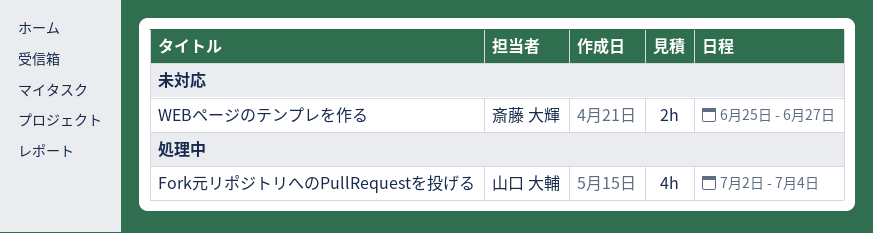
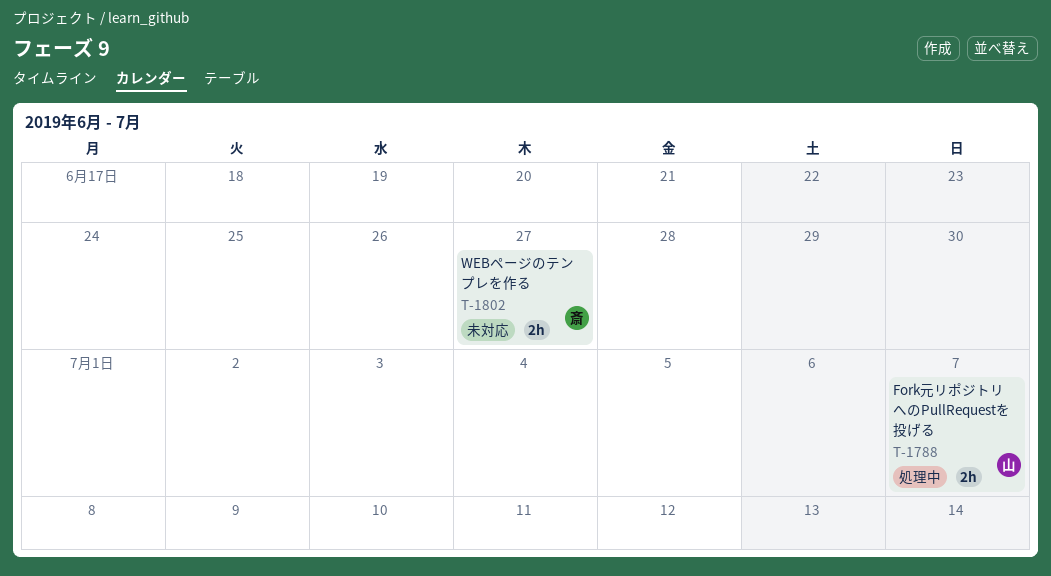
Fork元リポジトリへのPullRequestを投げる, estimate: 4h -> 2h
Fork元リポジトリへのPullRequestを投げる, due: Jul 4 -> Jul 7

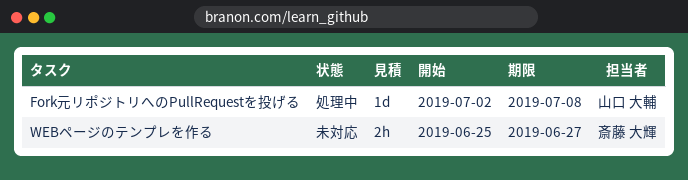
Fork元リポジトリへのPullRequestを投げる, estimate: 2h -> 1d
Fork元リポジトリへのPullRequestを投げる, due: Jul 7 -> Jul 8

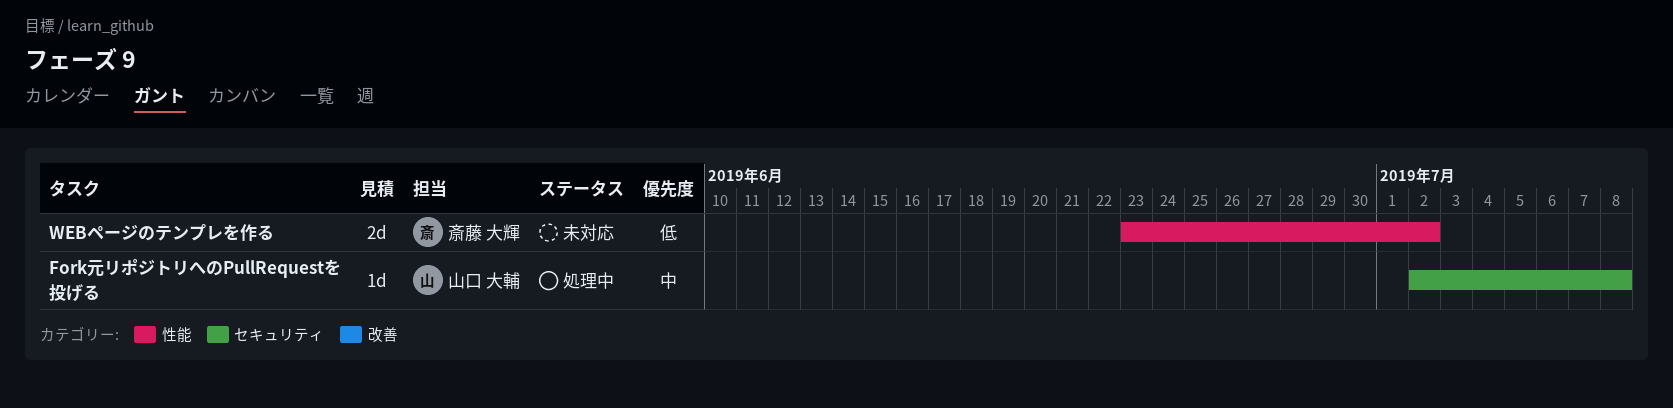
WEBページのテンプレを作る, estimate: 2h -> 2d
WEBページのテンプレを作る, start: Jun 25 -> Jun 23
WEBページのテンプレを作る, due: Jun 27 -> Jul 2

